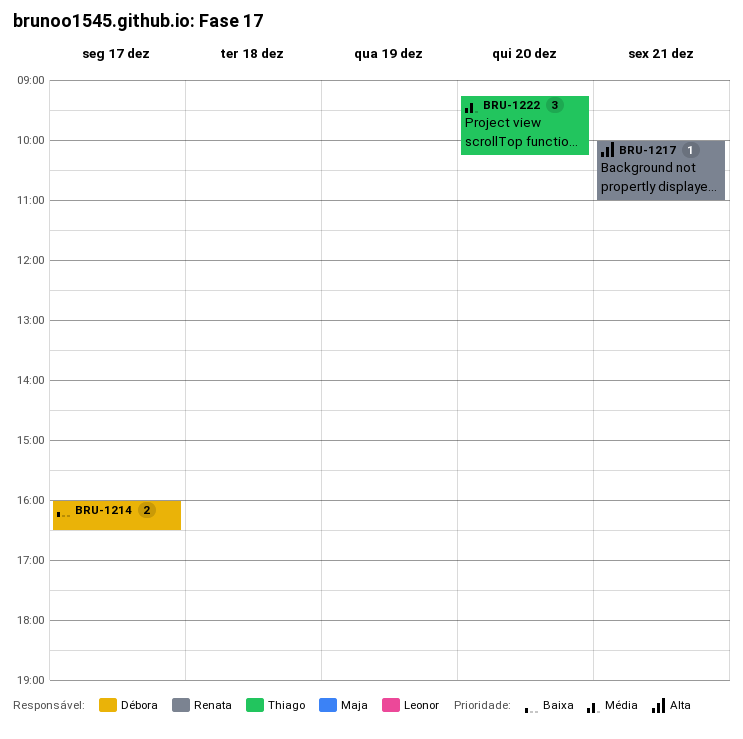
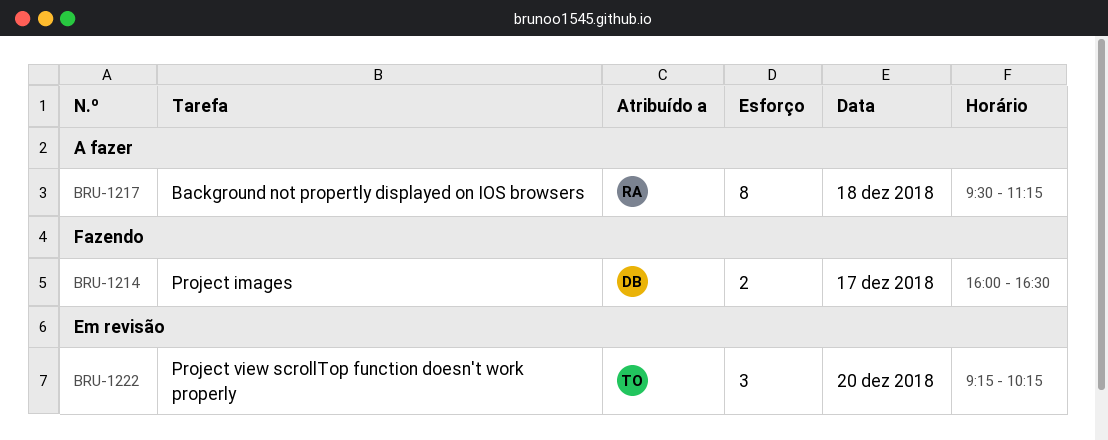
BRU-1217, estimate: 1 -> 8
BRU-1217, day: Dec 21 -> Dec 18
BRU-1217, begins: 10:00 -> 09:30
BRU-1217, ends: 11:00 -> 11:15

